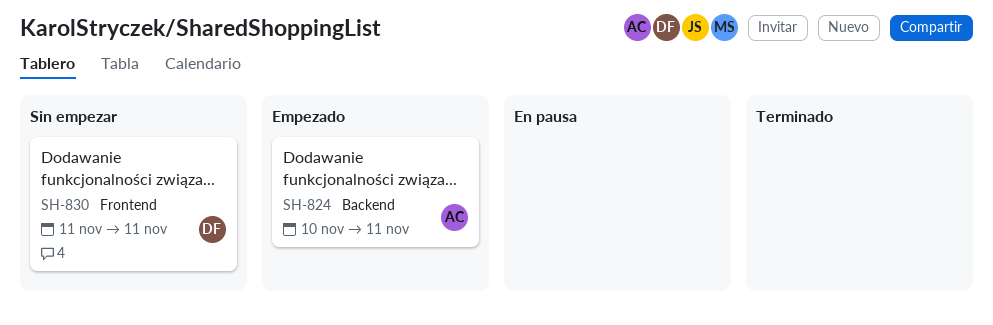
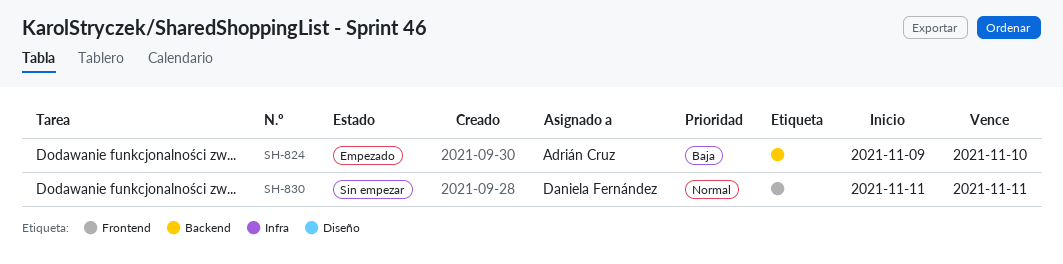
SH-824, start: Nov 10 -> Nov 9
SH-824, due: Nov 11 -> Nov 10

